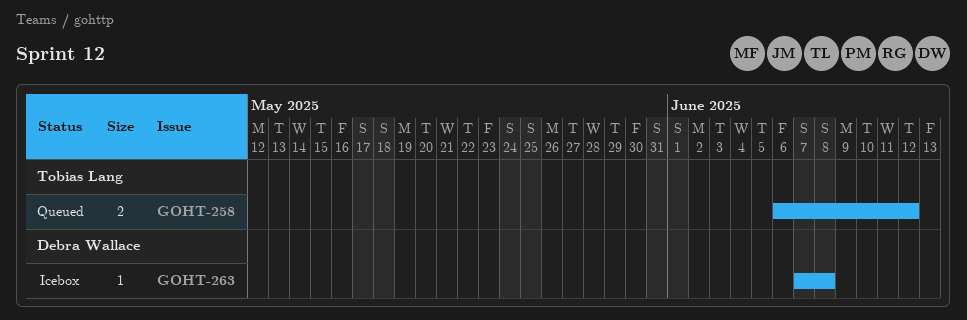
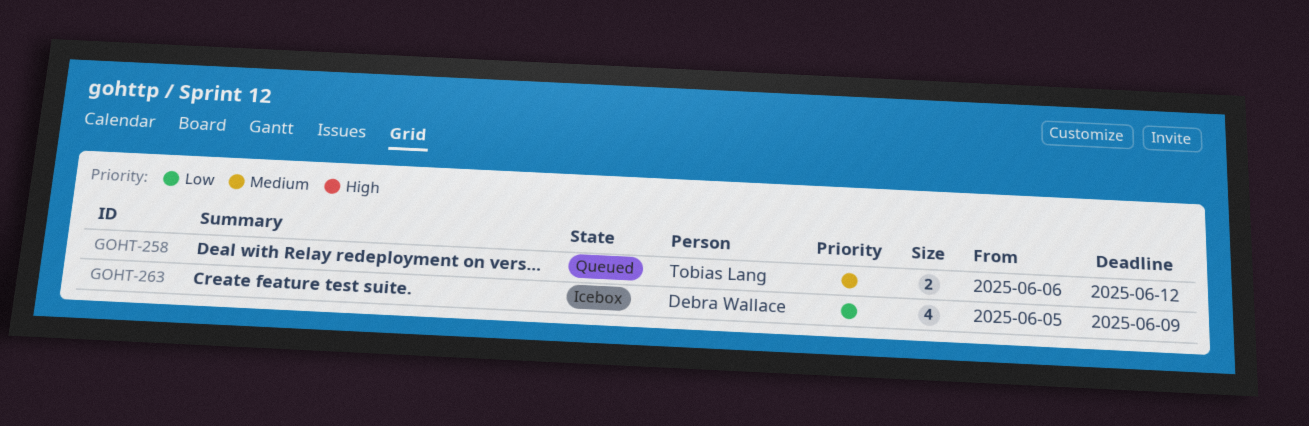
GOHT-263, estimate: 1 -> 4
GOHT-263, start: Jun 7 -> Jun 5
GOHT-263, due: Jun 8 -> Jun 9

